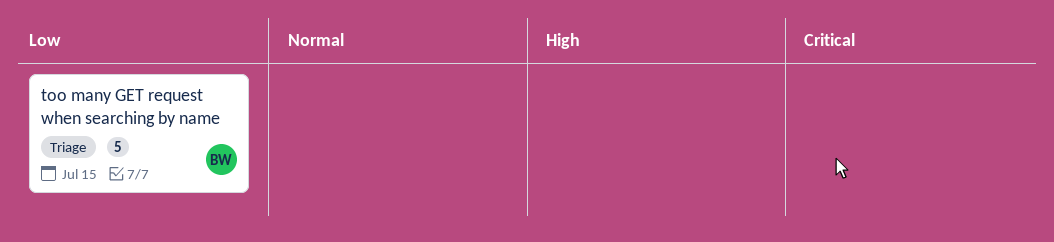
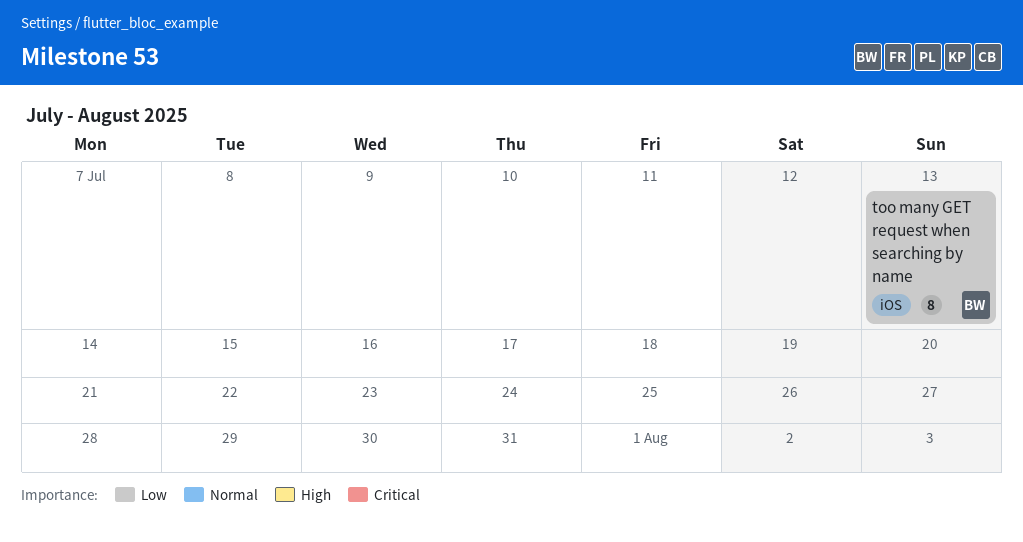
too many GET request when searching by name, estimate: 5 -> 8
too many GET request when searching by name, due: Jul 15 -> Jul 13

